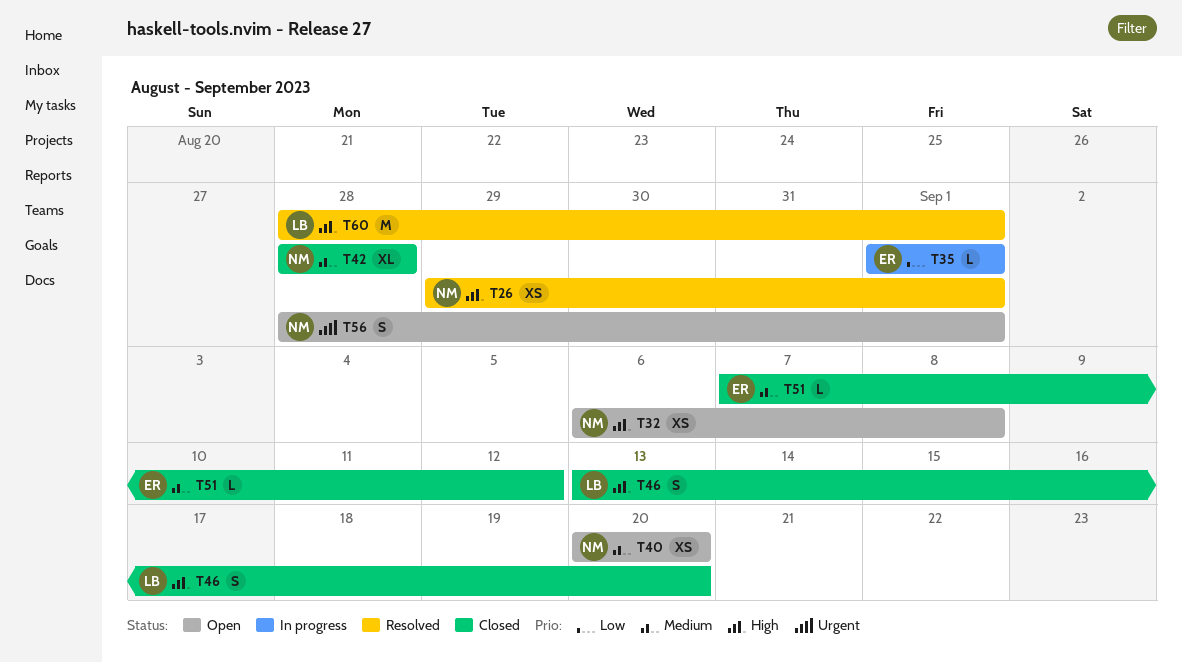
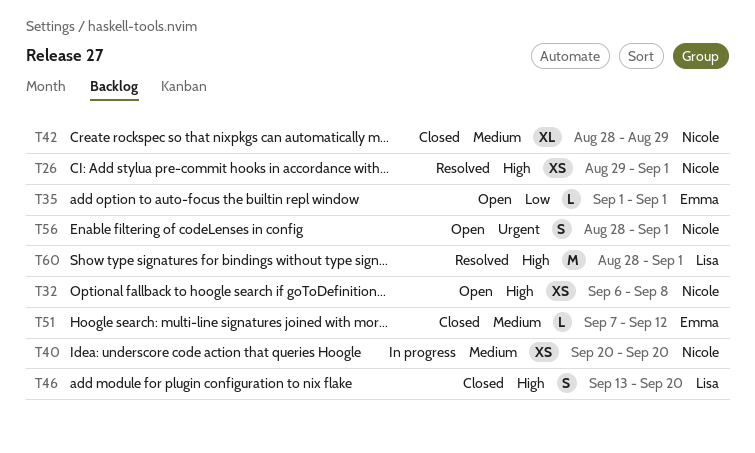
T35, status: In progress -> Open
T40, status: Open -> In progress
T42, due: Aug 28 -> Aug 29

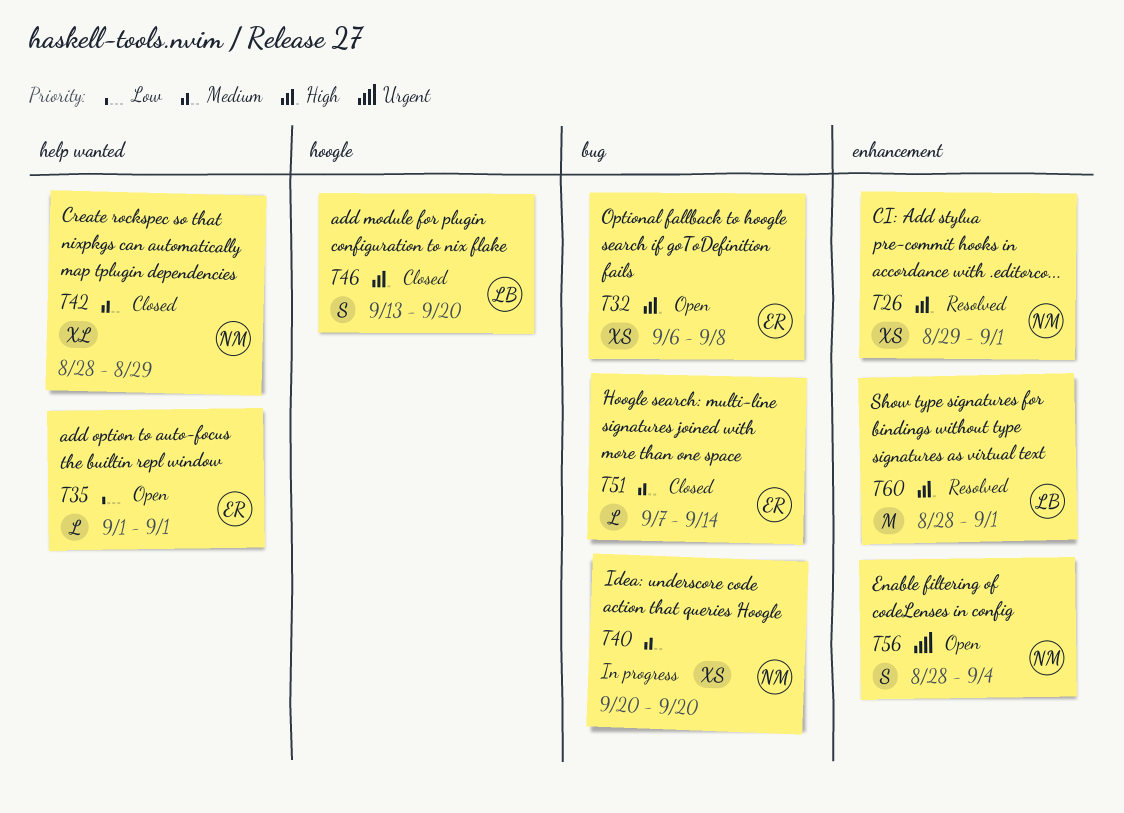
T32, owner: Nicole -> Emma
T51, due: Sep 12 -> Sep 14
T56, due: Sep 1 -> Sep 4

